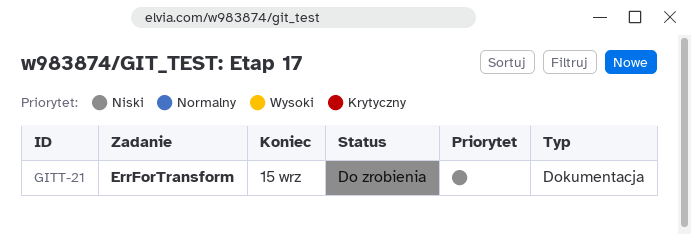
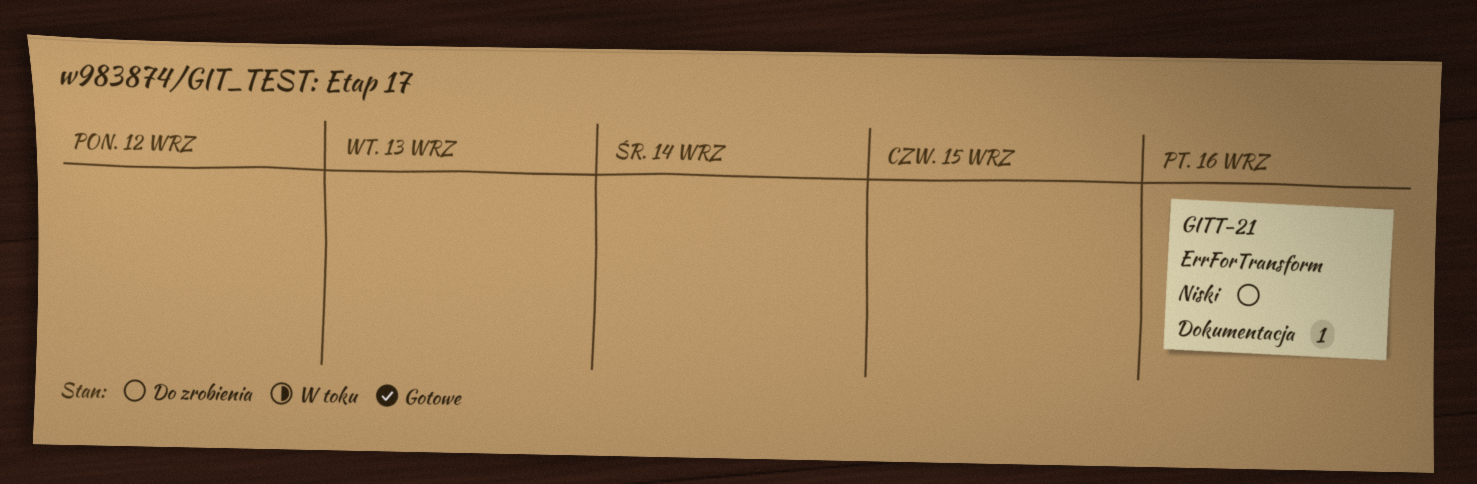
GITT-21, due: Sep 15 -> Sep 16

